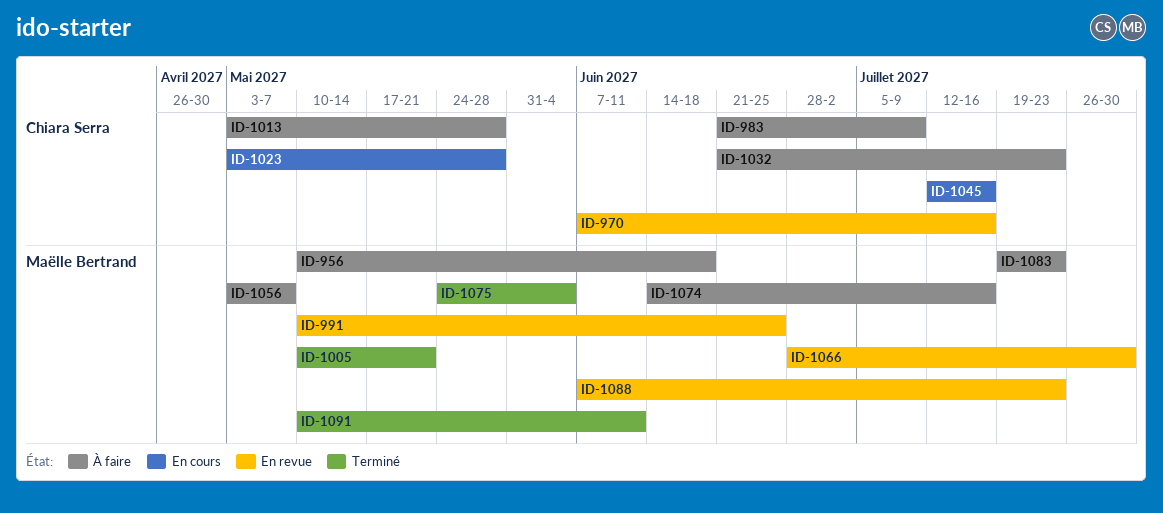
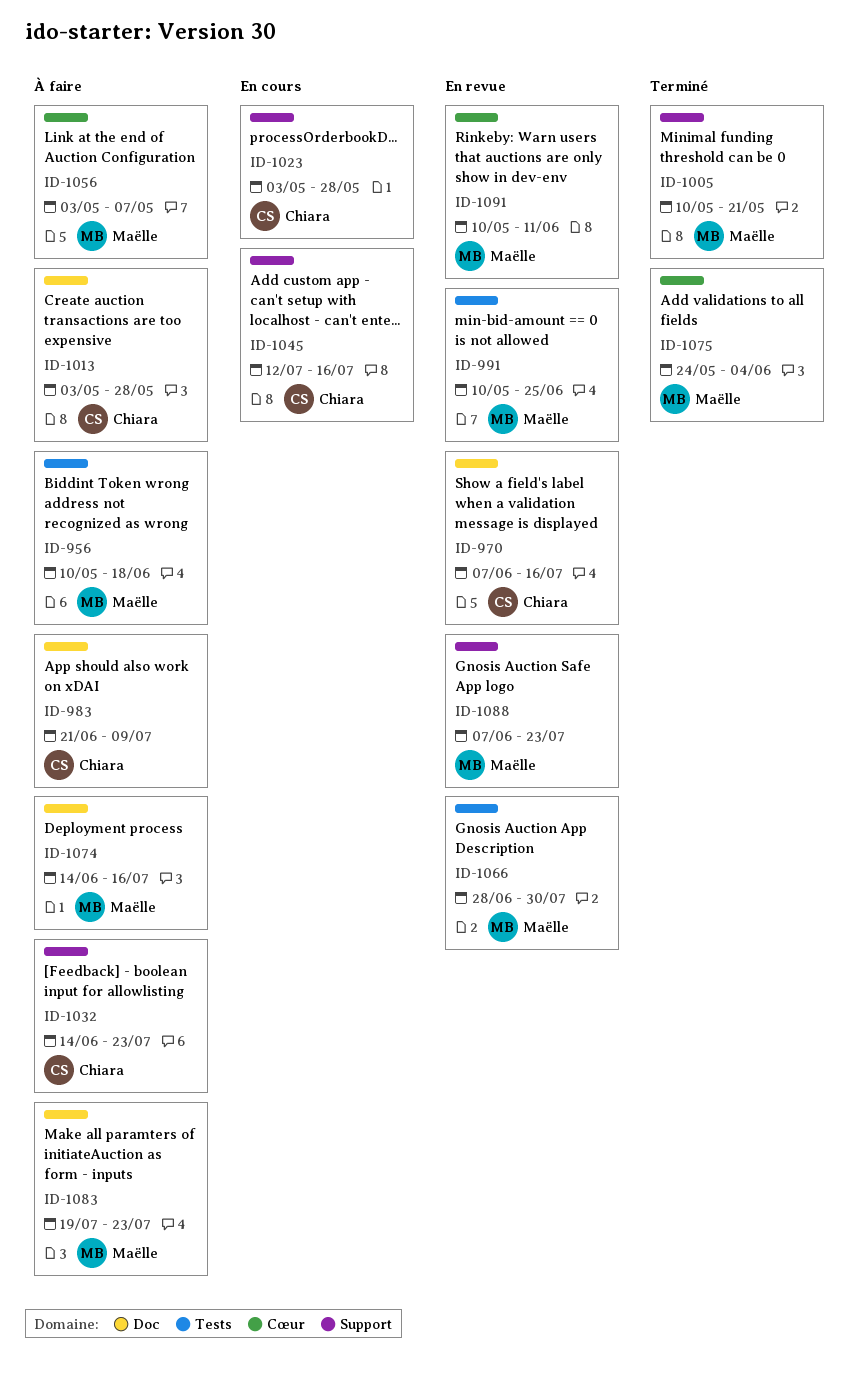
ID-1032, start: Jun 21 -> Jun 14
ID-1091, status: Terminé -> En revue

